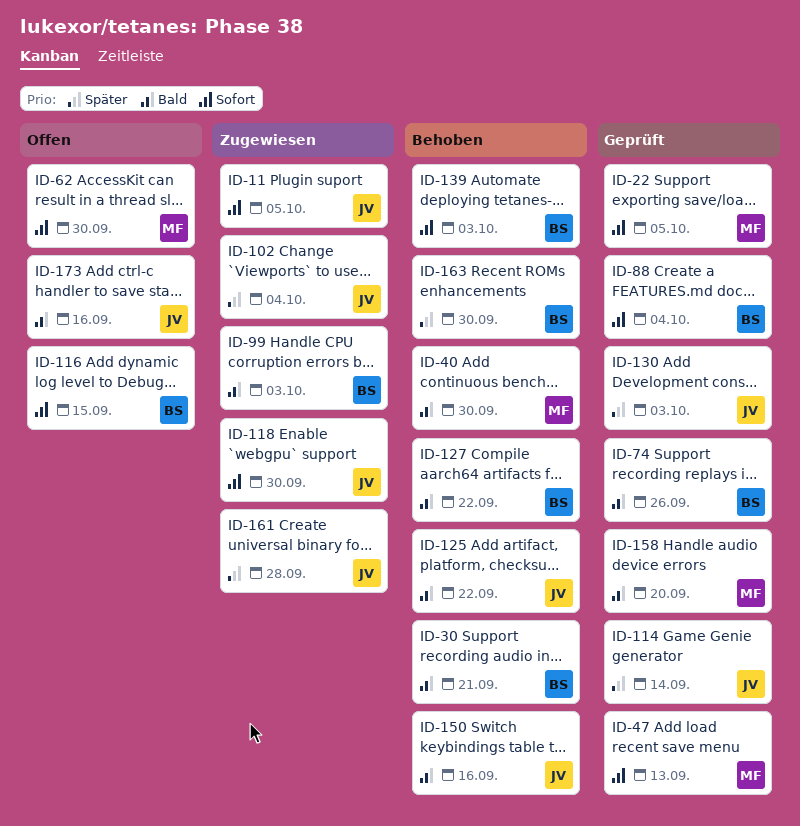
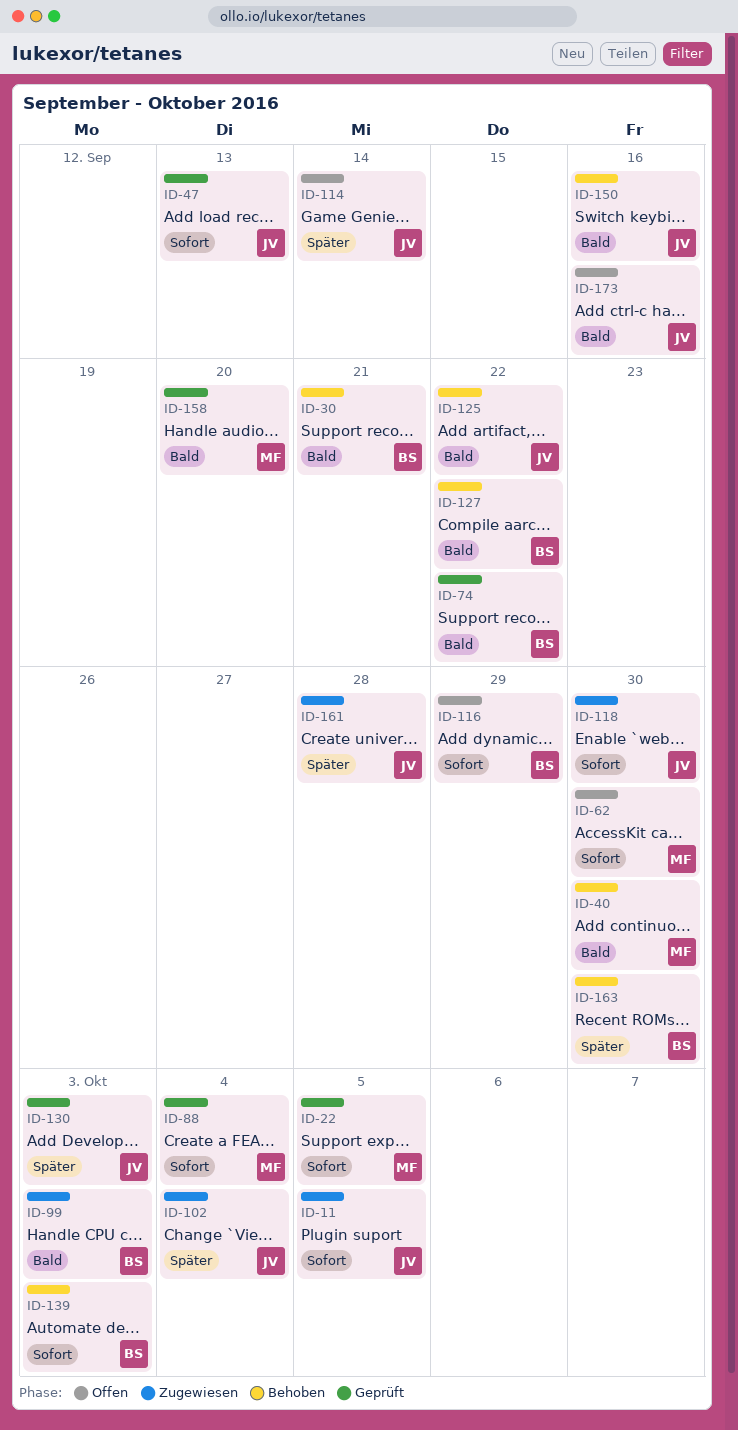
ID-47, owner: MF -> JV
ID-74, due: Sep 26 -> Sep 22
ID-88, owner: BS -> MF
ID-114, status: Geprüft -> Offen
ID-116, due: Sep 15 -> Sep 29

